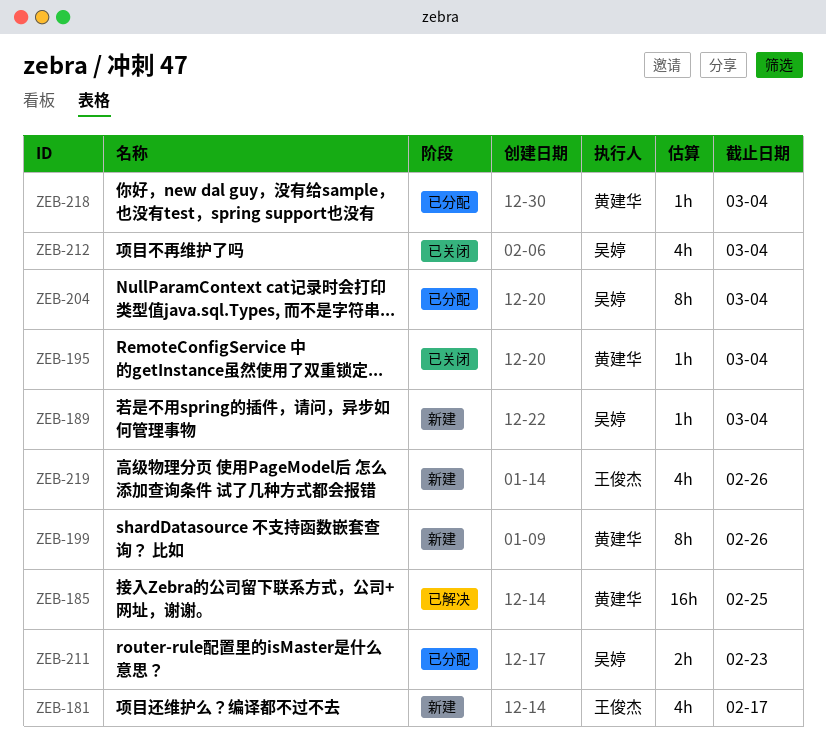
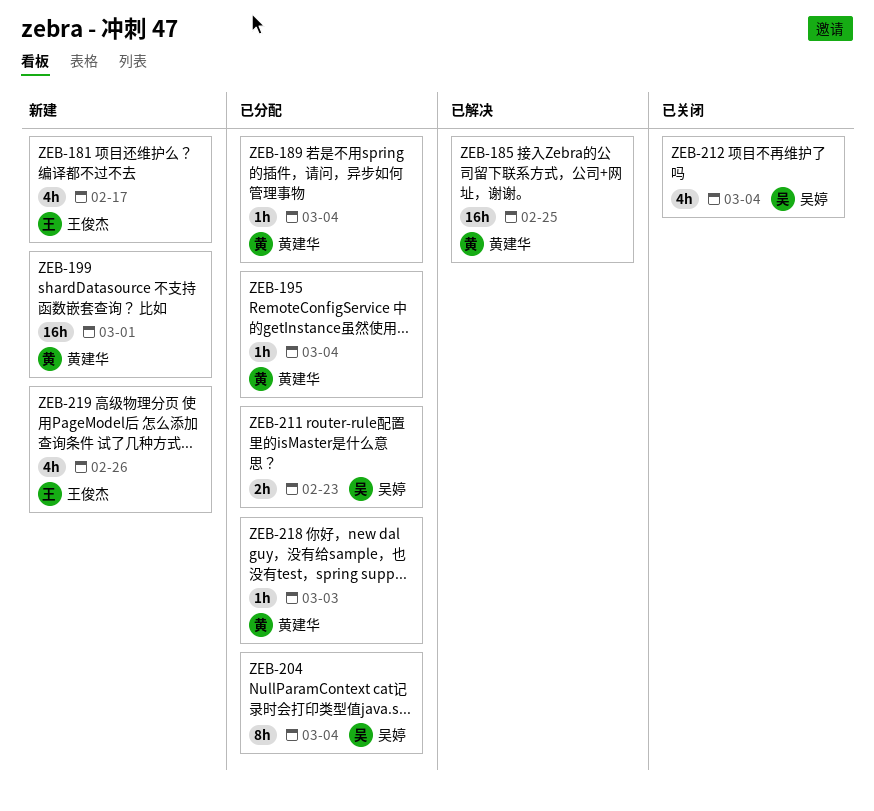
ZEB-189, status: 新建 -> 已分配
ZEB-189, owner: 吴婷 -> 黄建华
ZEB-195, status: 已关闭 -> 已分配
ZEB-199, estimate: 8h -> 16h
ZEB-199, due: Feb 26 -> Mar 1
ZEB-218, due: Mar 4 -> Mar 3

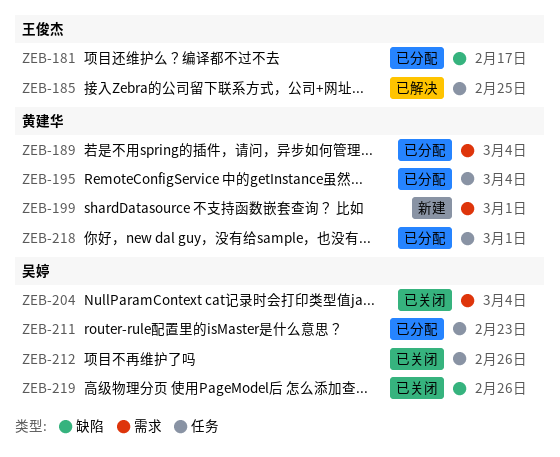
ZEB-181, status: 新建 -> 已分配
ZEB-185, owner: 黄建华 -> 王俊杰
ZEB-204, status: 已分配 -> 已关闭
ZEB-212, due: Mar 4 -> Feb 26
ZEB-218, due: Mar 3 -> Mar 1
ZEB-219, status: 新建 -> 已关闭
ZEB-219, owner: 王俊杰 -> 吴婷

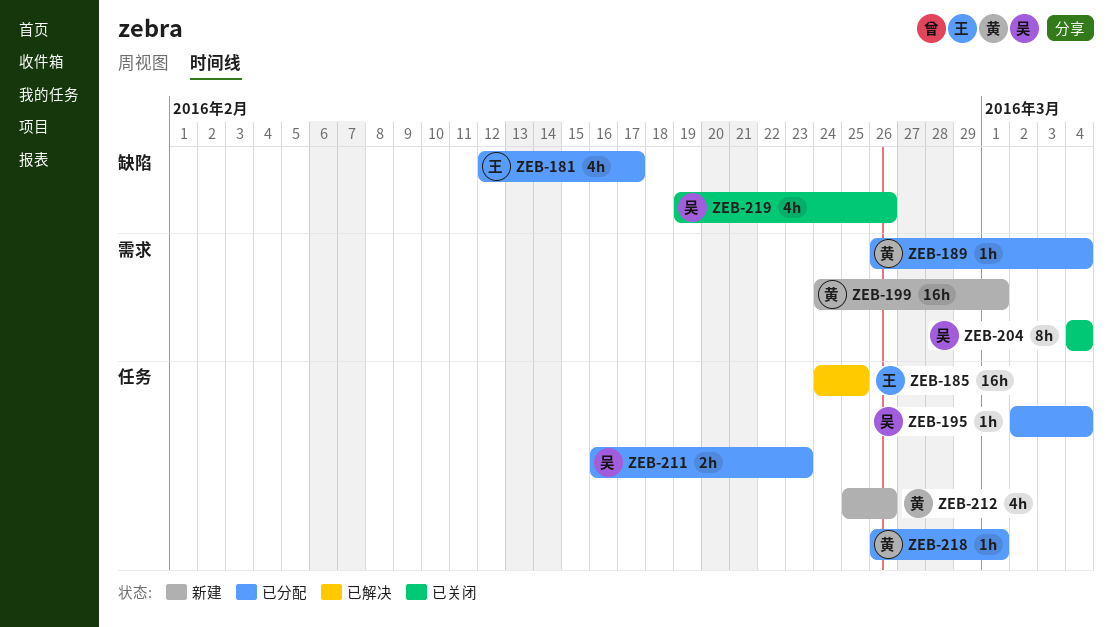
ZEB-195, owner: 黄建华 -> 吴婷
ZEB-212, status: 已关闭 -> 新建
ZEB-212, owner: 吴婷 -> 黄建华

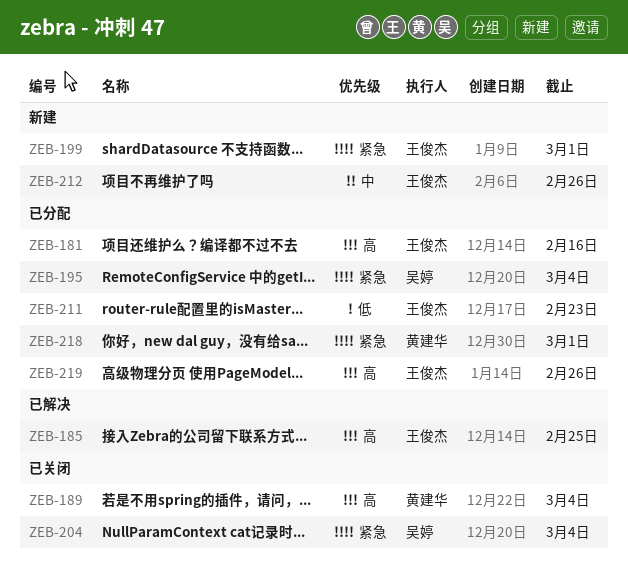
ZEB-181, due: Feb 17 -> Feb 16
ZEB-189, status: 已分配 -> 已关闭
ZEB-199, owner: 黄建华 -> 王俊杰
ZEB-211, owner: 吴婷 -> 王俊杰
ZEB-212, owner: 黄建华 -> 王俊杰
ZEB-219, status: 已关闭 -> 已分配
ZEB-219, owner: 吴婷 -> 王俊杰

